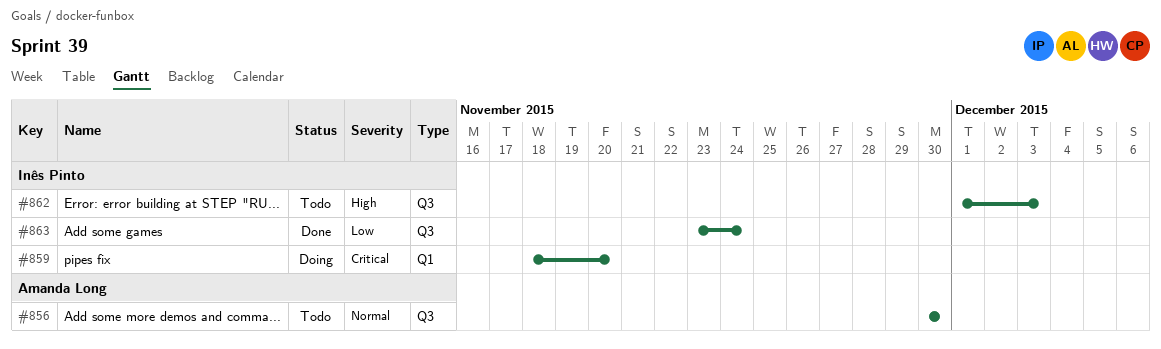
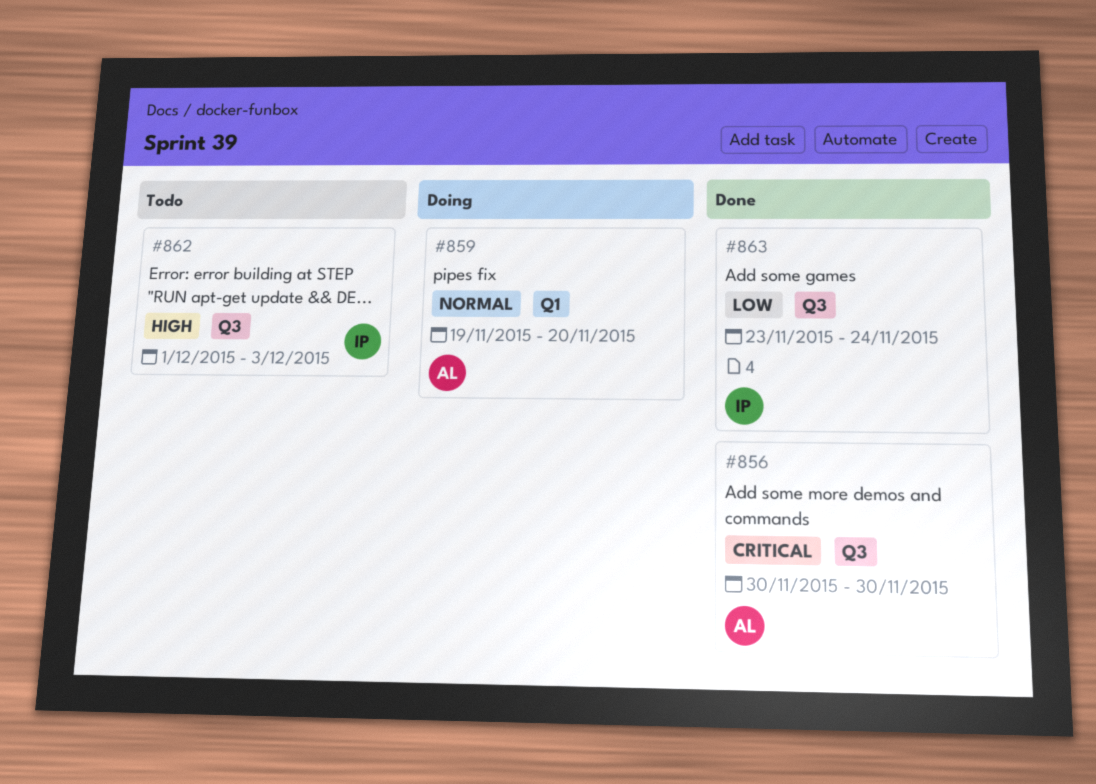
#856, status: Todo -> Done
#856, priority: Normal -> Critical
#859, owner: Inês Pinto -> Amanda Long
#859, priority: Critical -> Normal
#859, start: Nov 18 -> Nov 19

